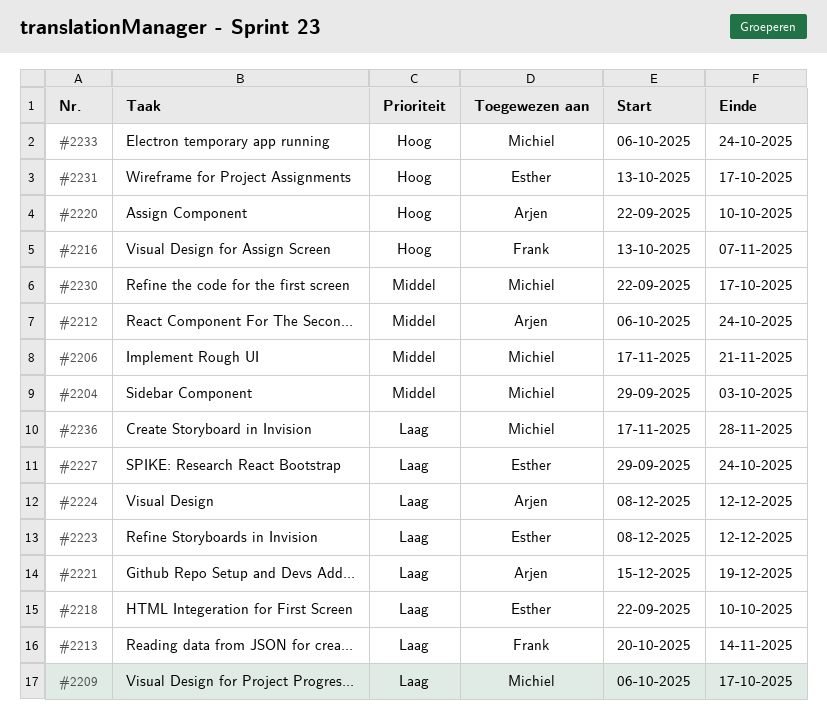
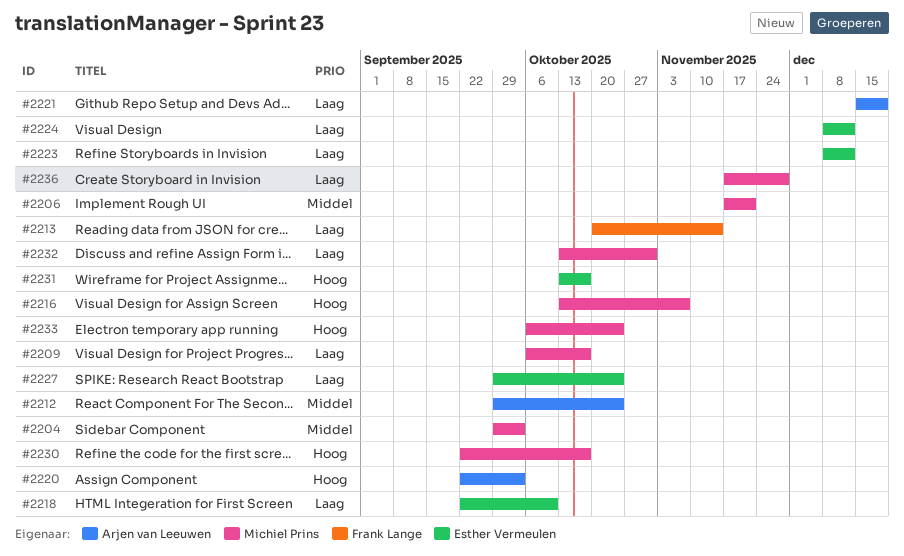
#2212, start: Oct 6 -> Sep 29
#2216, owner: Frank Lange -> Michiel Prins
#2220, due: Oct 10 -> Oct 3
#2224, owner: Arjen van Leeuwen -> Esther Vermeulen
#2230, priority: Middel -> Hoog
#2232: none -> present

